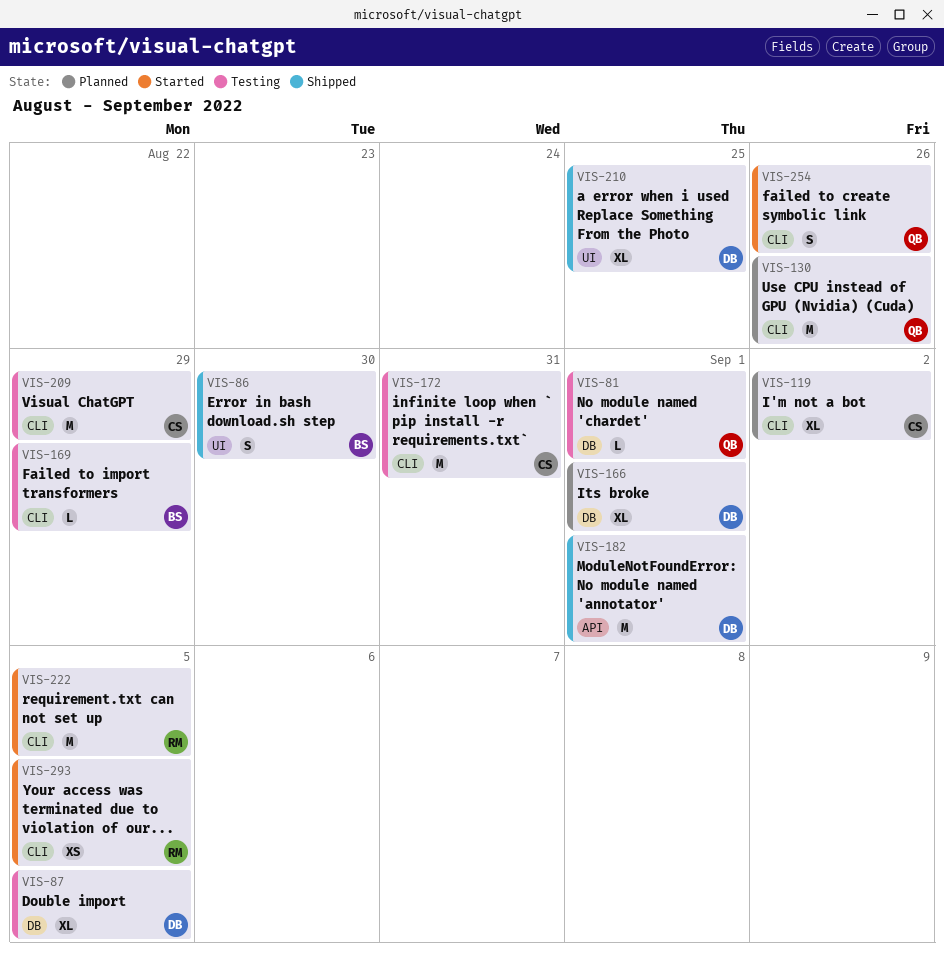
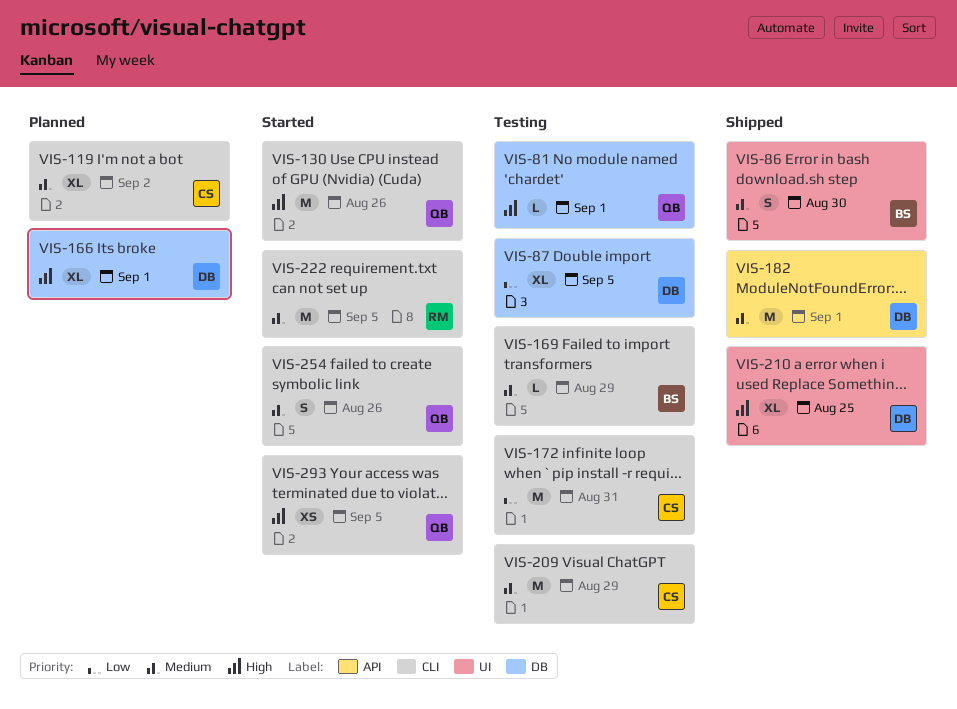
VIS-130, status: Planned -> Started
VIS-293, owner: RM -> QB

